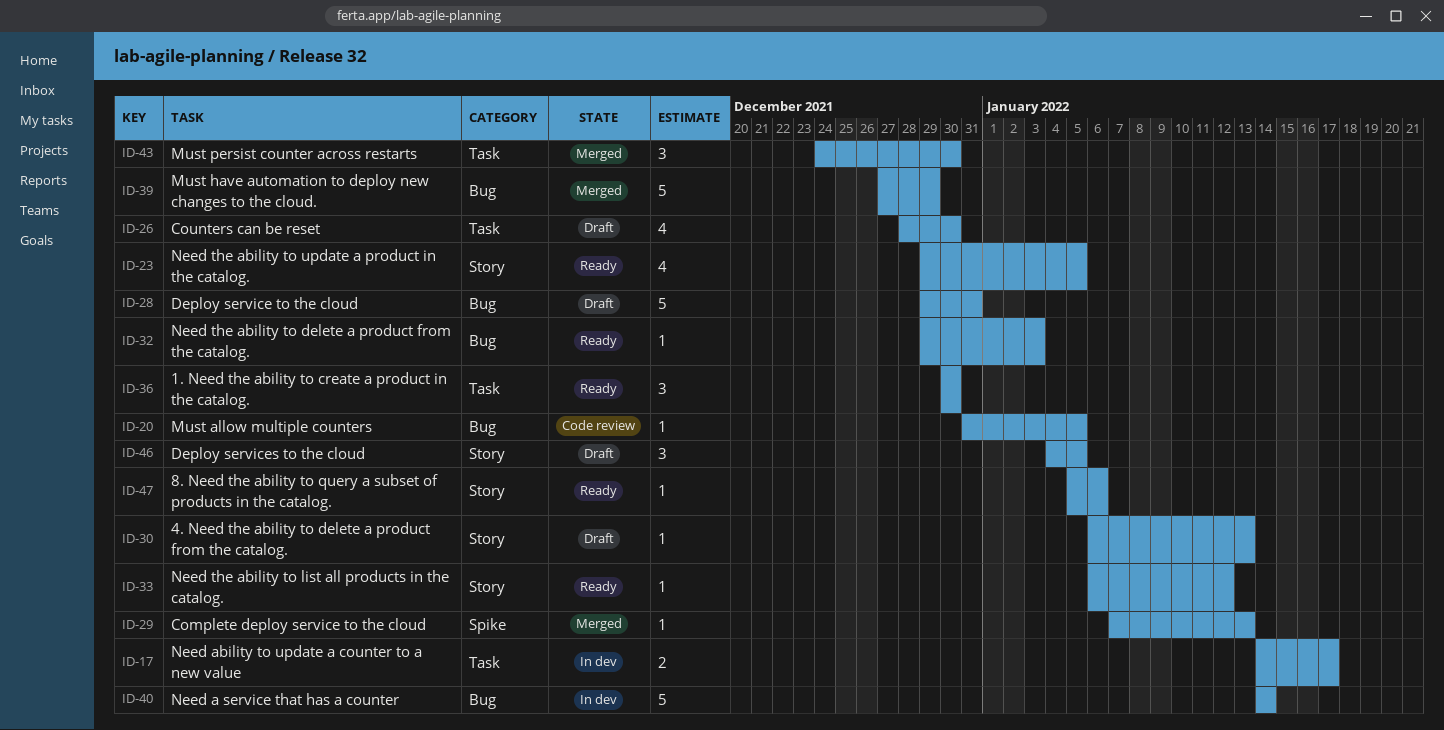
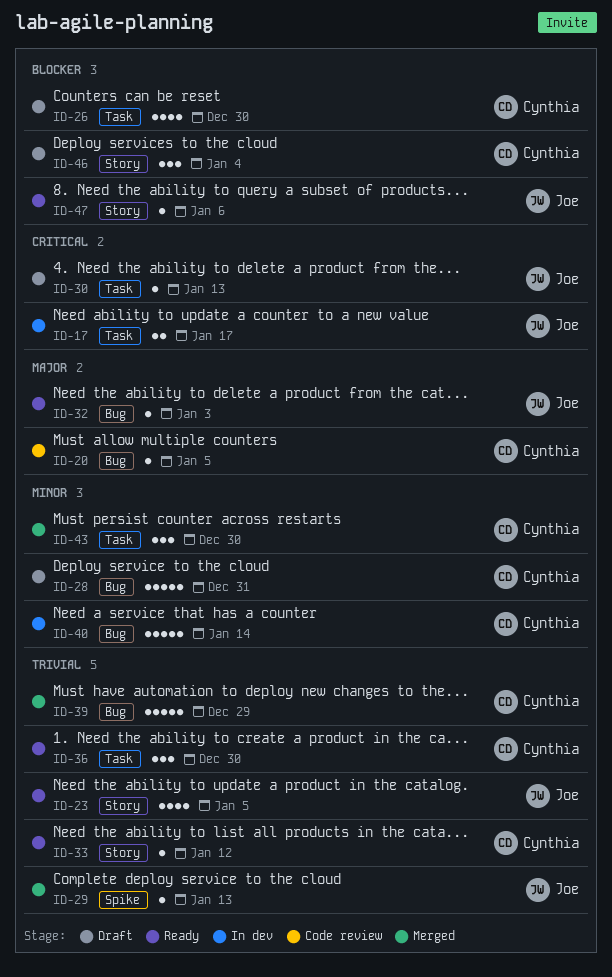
ID-30, label: Story -> Task
ID-46, due: Jan 5 -> Jan 4

